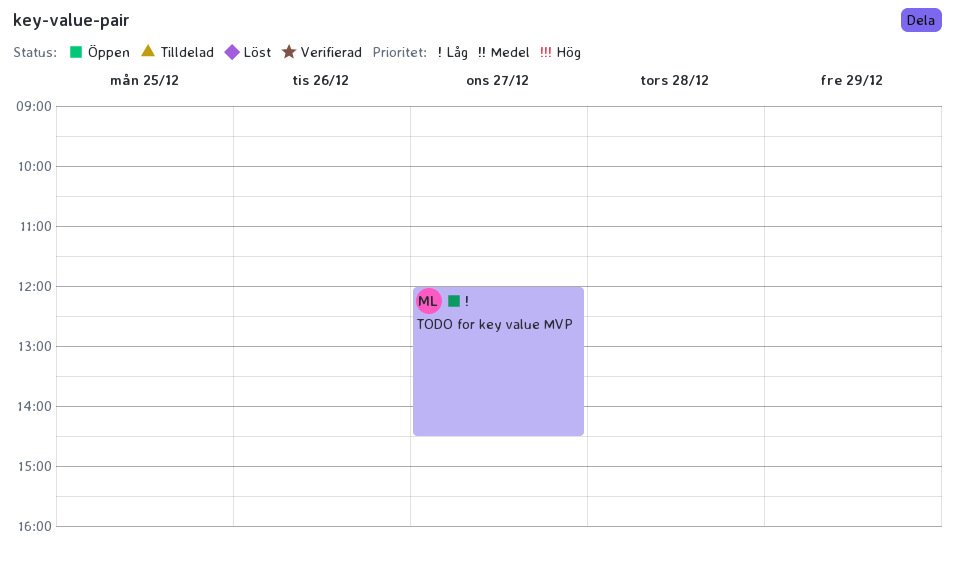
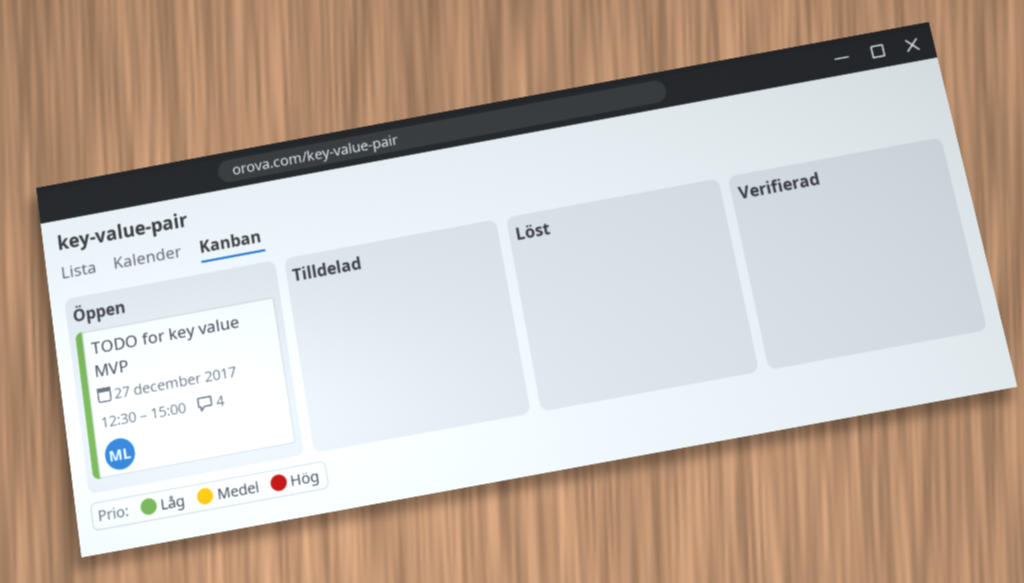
TODO for key value MVP, begins: 12:00 -> 12:30
TODO for key value MVP, ends: 14:30 -> 15:00

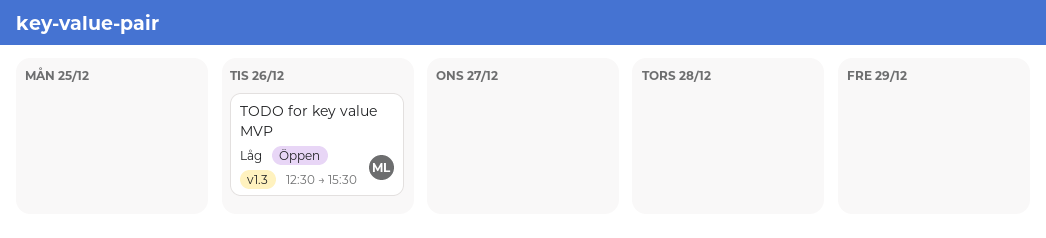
TODO for key value MVP, day: Dec 27 -> Dec 26
TODO for key value MVP, ends: 15:00 -> 15:30

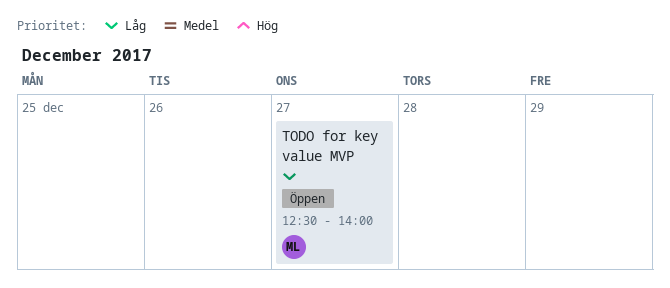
TODO for key value MVP, day: Dec 26 -> Dec 27
TODO for key value MVP, ends: 15:30 -> 14:00

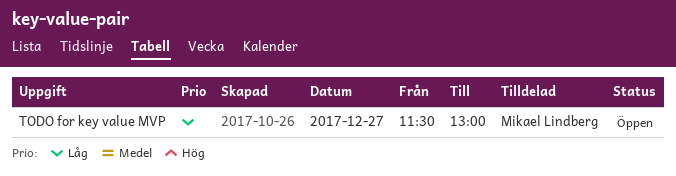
TODO for key value MVP, begins: 12:30 -> 11:30
TODO for key value MVP, ends: 14:00 -> 13:00

